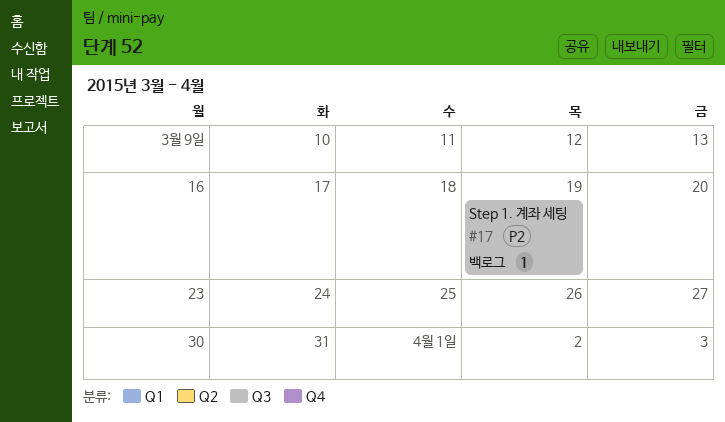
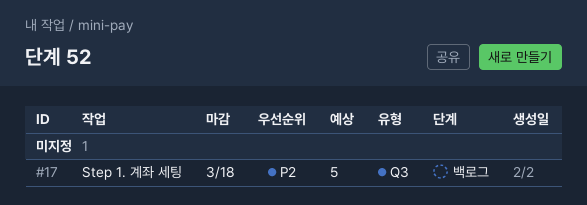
#17, estimate: 1 -> 5
#17, due: Mar 19 -> Mar 18

